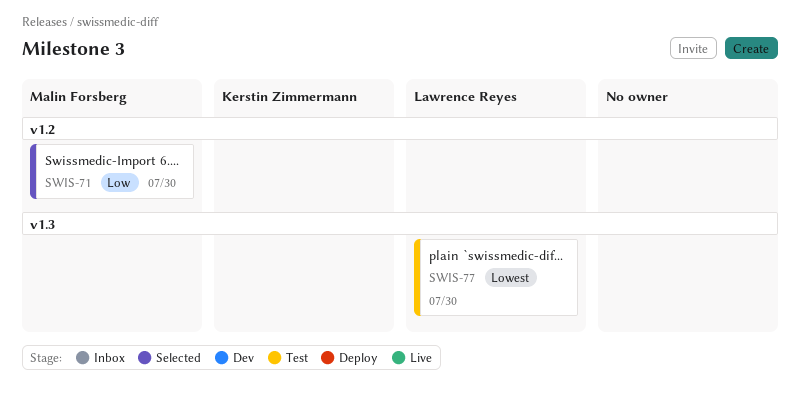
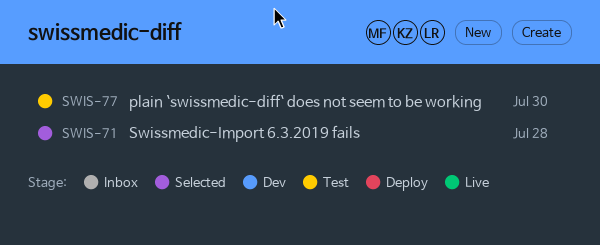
SWIS-71, due: Jul 30 -> Jul 28

